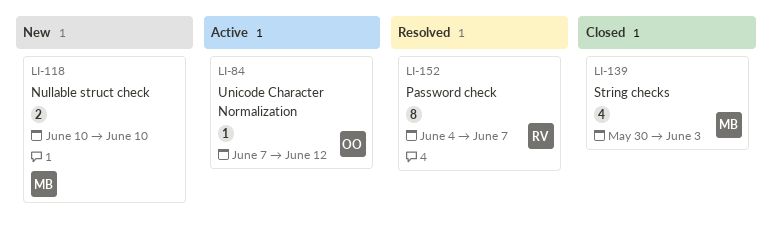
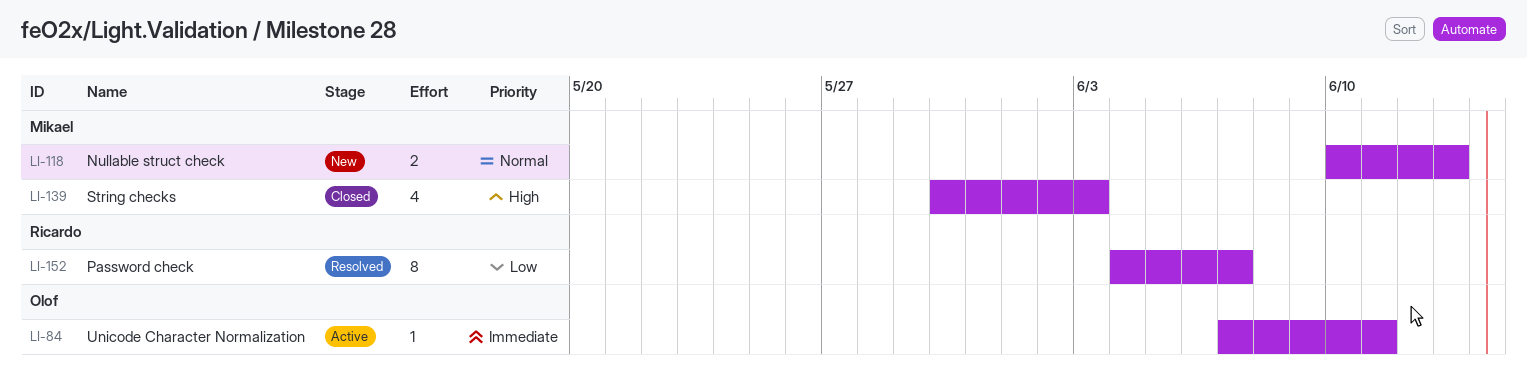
LI-84, due: Jun 12 -> Jun 11
LI-118, due: Jun 10 -> Jun 13

